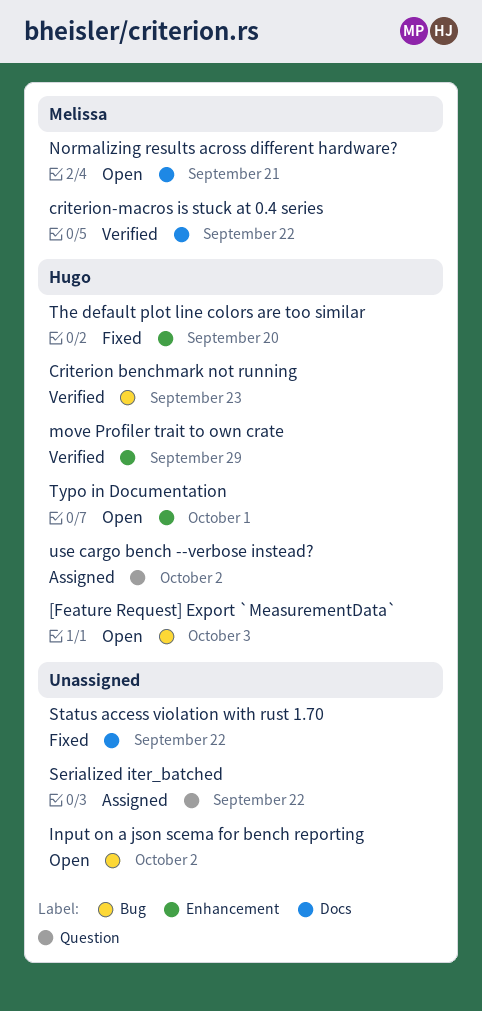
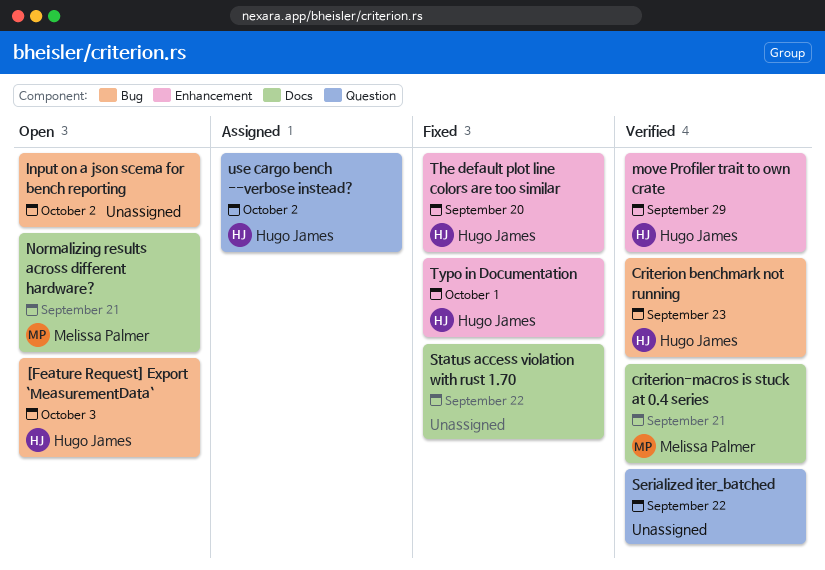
criterion-macros is stuck at 0.4 series, due: Sep 22 -> Sep 21
Serialized iter_batched, status: Assigned -> Verified
Typo in Documentation, status: Open -> Fixed

